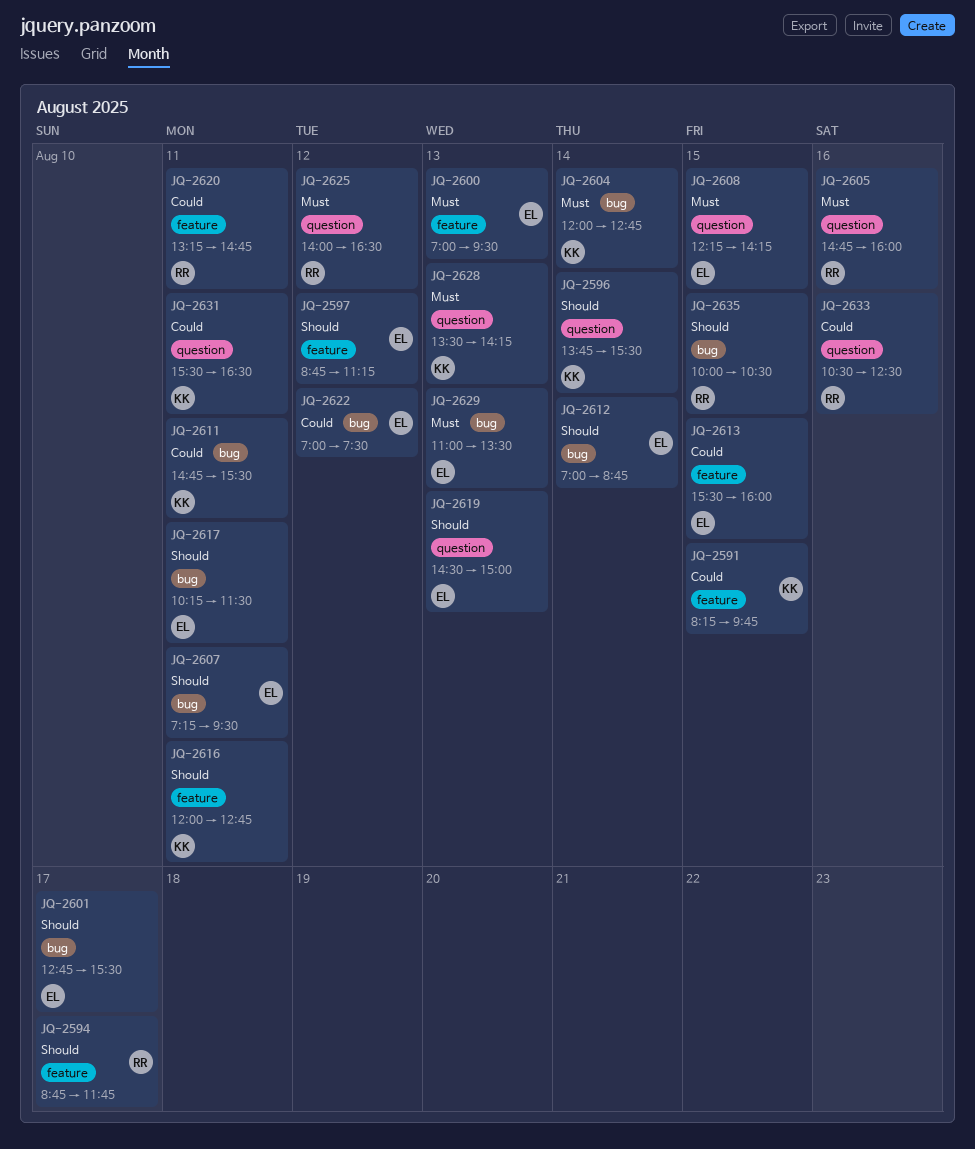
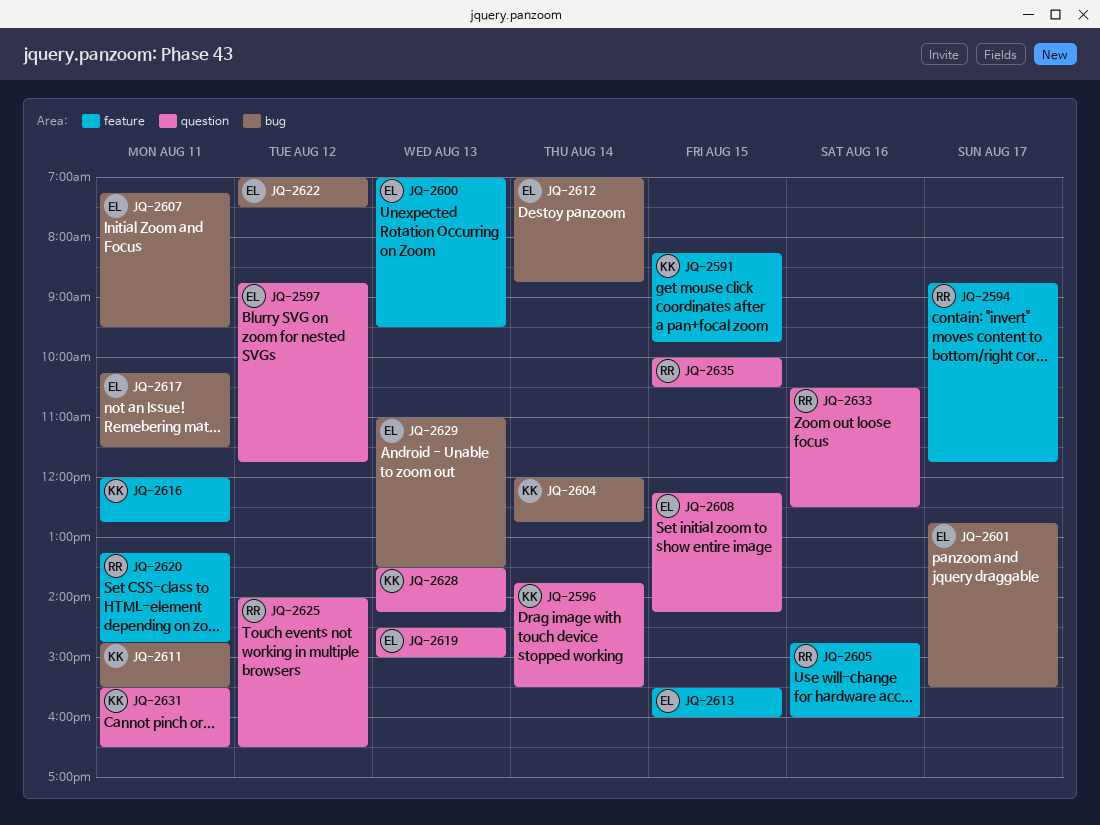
JQ-2597, label: feature -> question
JQ-2597, ends: 11:15 -> 11:45
JQ-2605, label: question -> feature
JQ-2635, label: bug -> question

